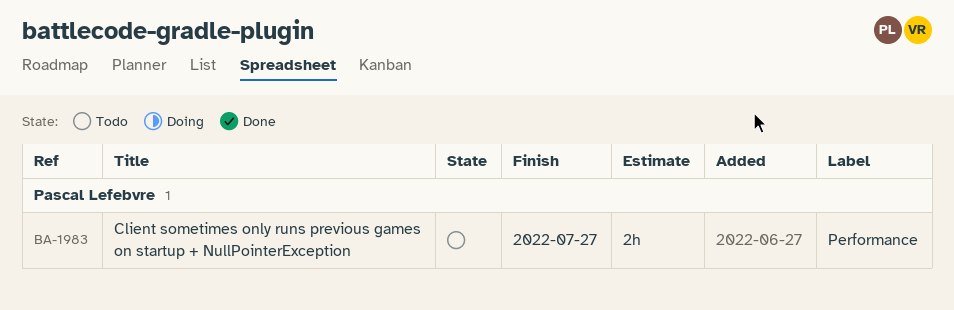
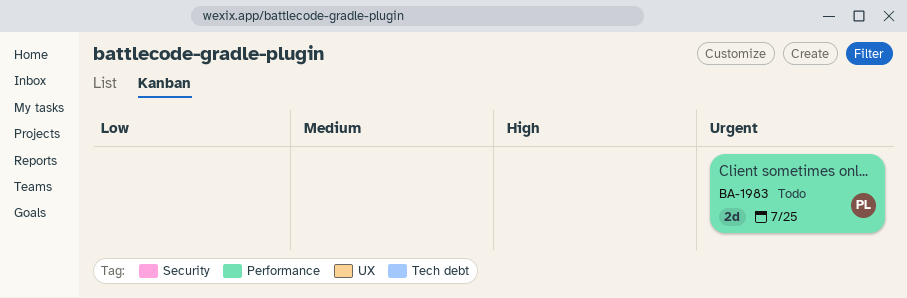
BA-1983, estimate: 2h -> 2d
BA-1983, due: Jul 27 -> Jul 25

